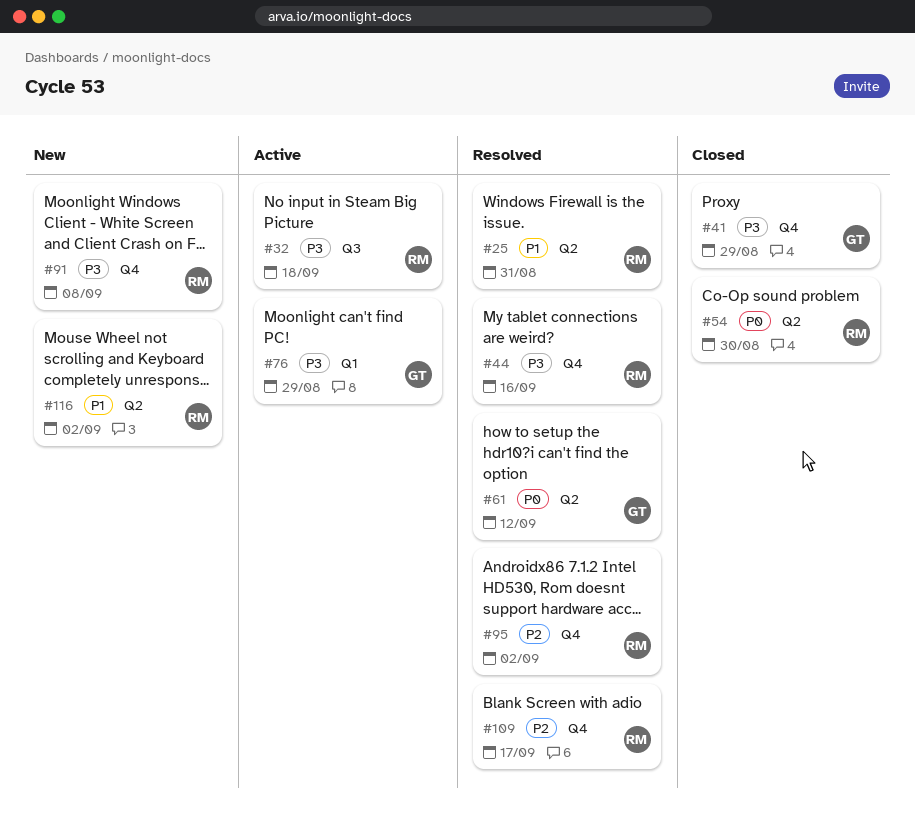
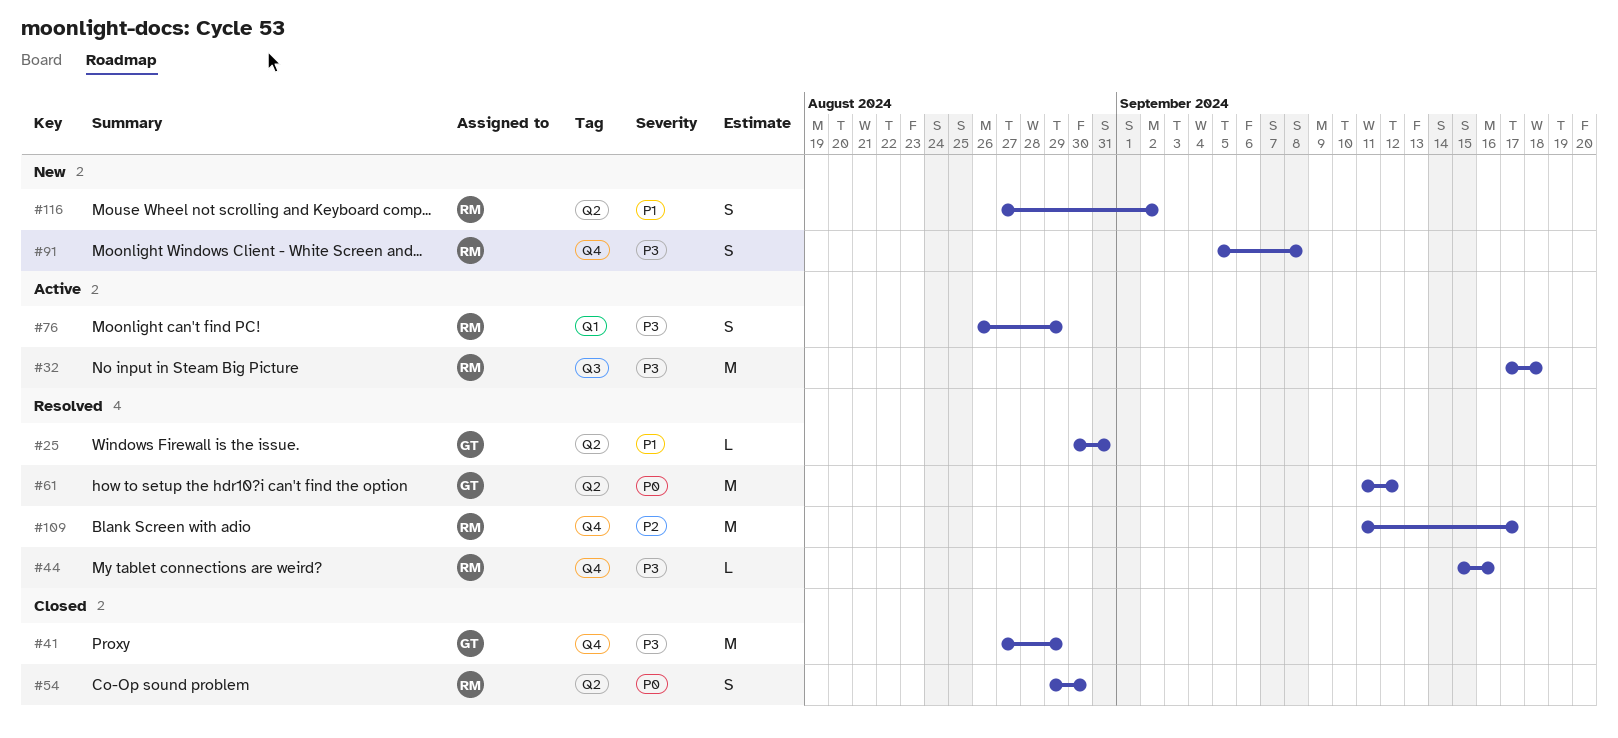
#25, owner: RM -> GT
#76, owner: GT -> RM
#95: present -> none

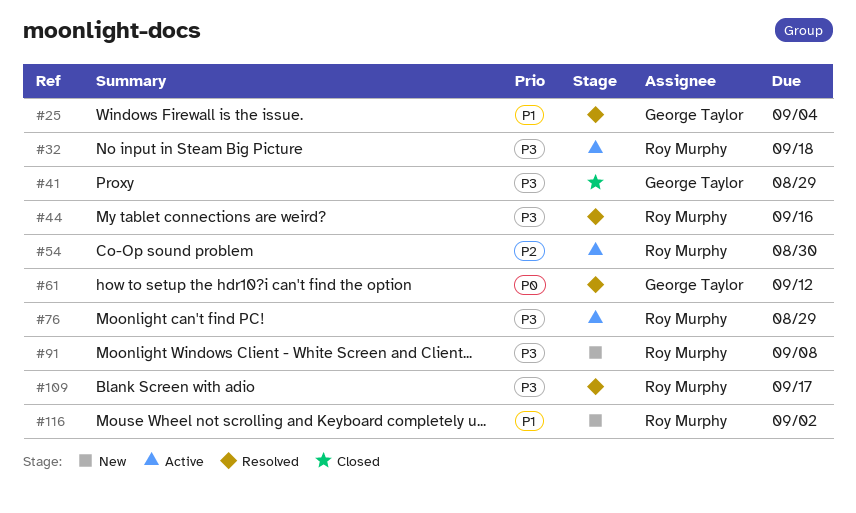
#25, due: Aug 31 -> Sep 4
#54, status: Closed -> Active
#54, priority: P0 -> P2
#109, priority: P2 -> P3

